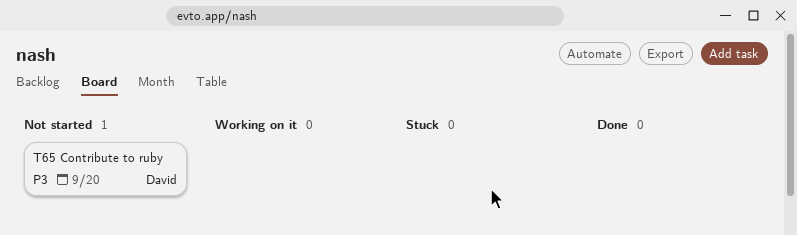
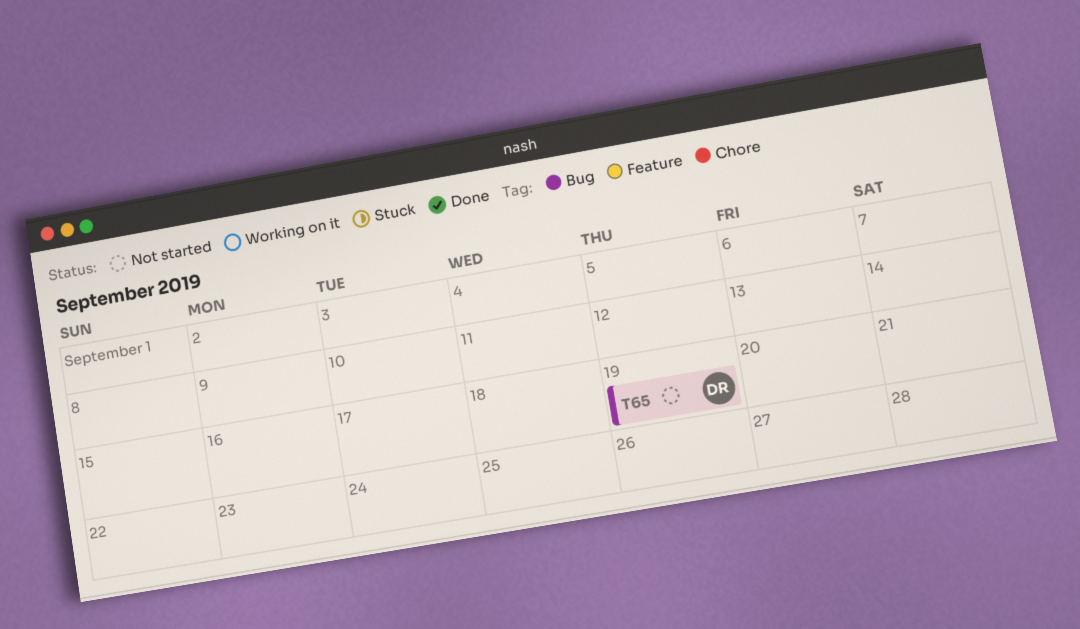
T65, due: Sep 20 -> Sep 19

